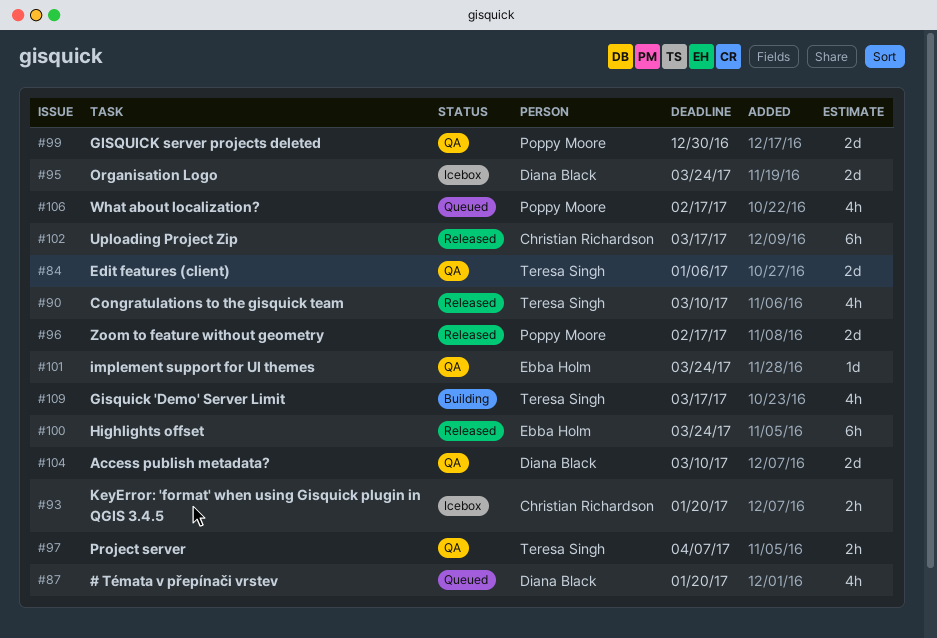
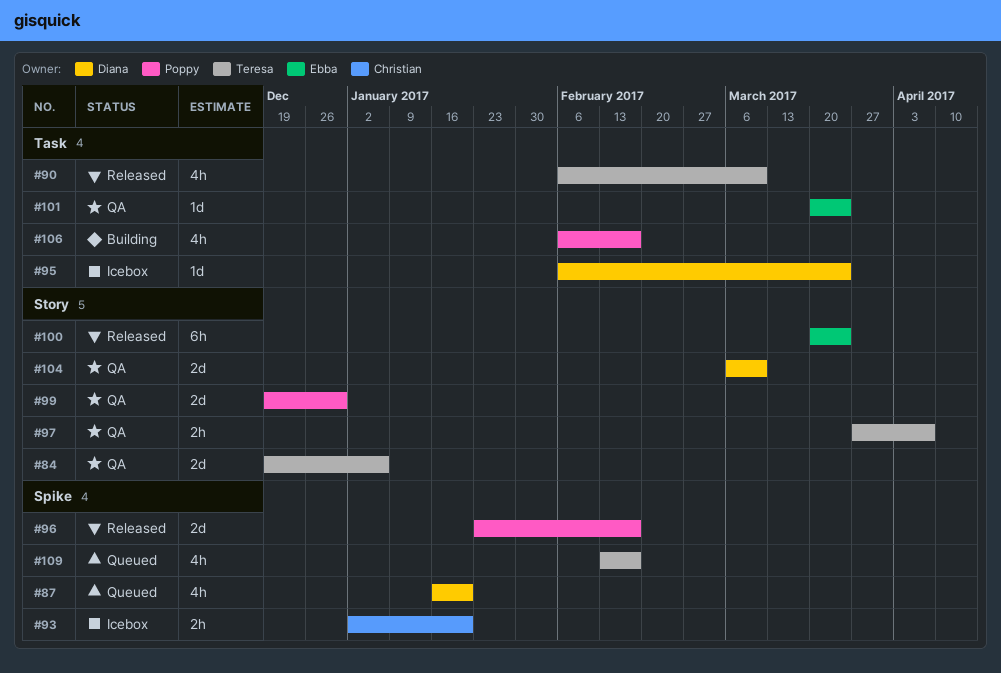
#95, estimate: 2d -> 1d
#102: present -> none
#106, status: Queued -> Building
#109, status: Building -> Queued
#109, due: Mar 17 -> Feb 17

